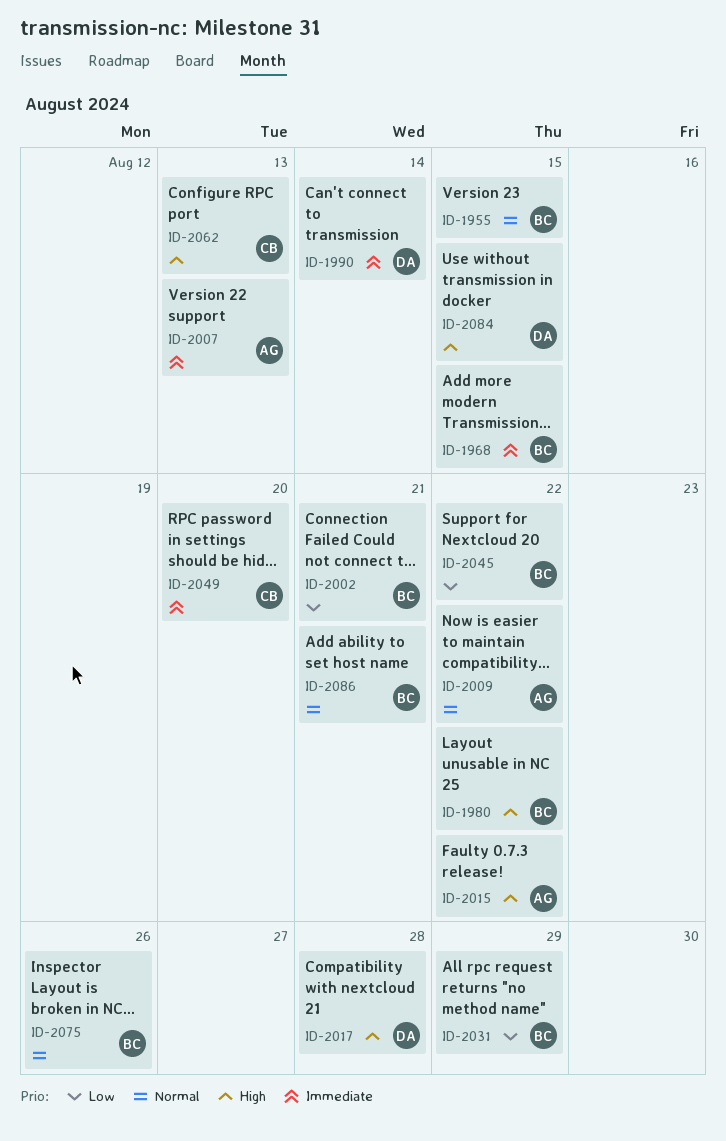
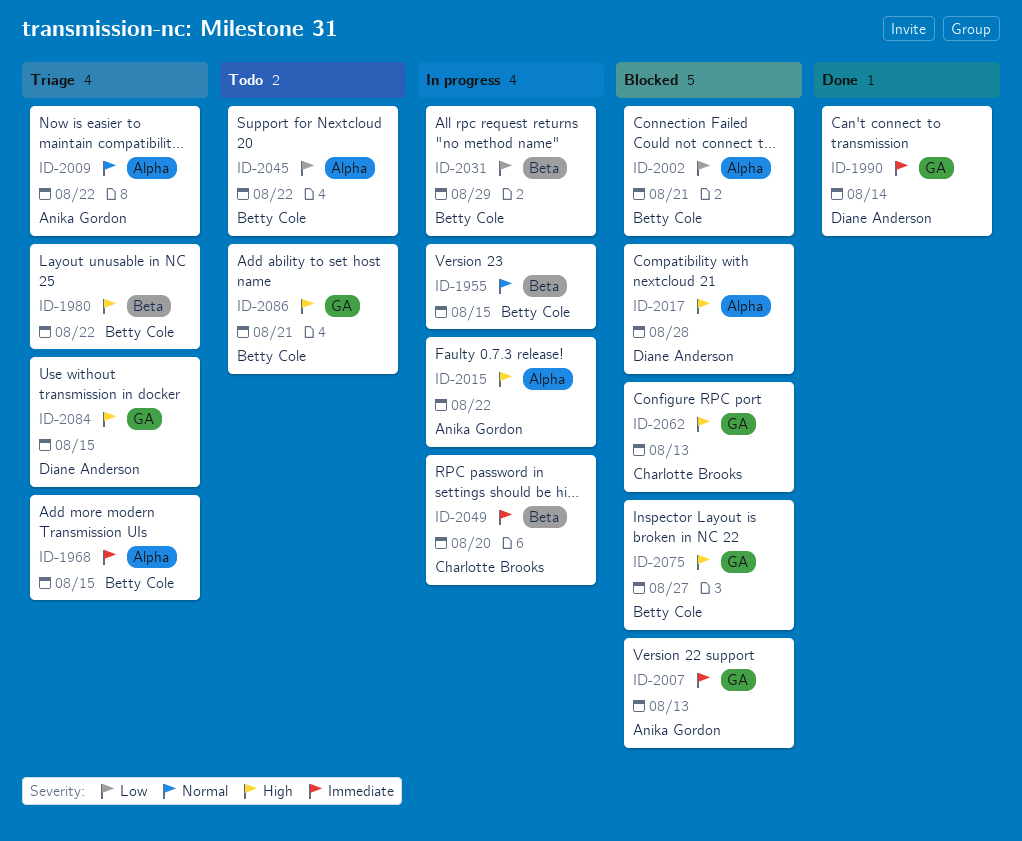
ID-2075, priority: Normal -> High
ID-2075, due: Aug 26 -> Aug 27
ID-2086, priority: Normal -> High

